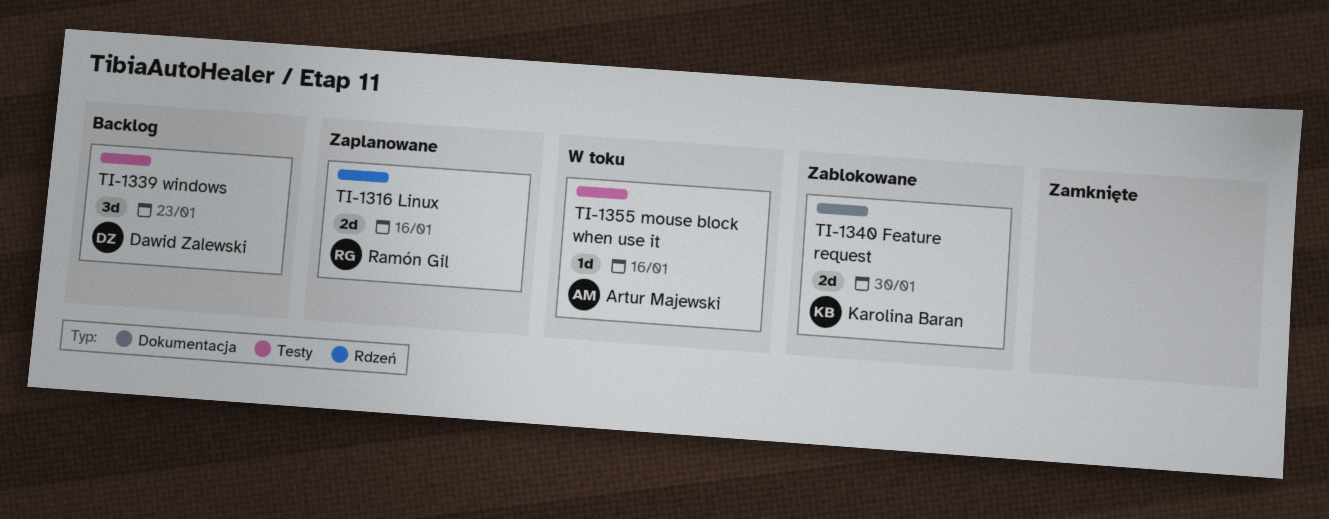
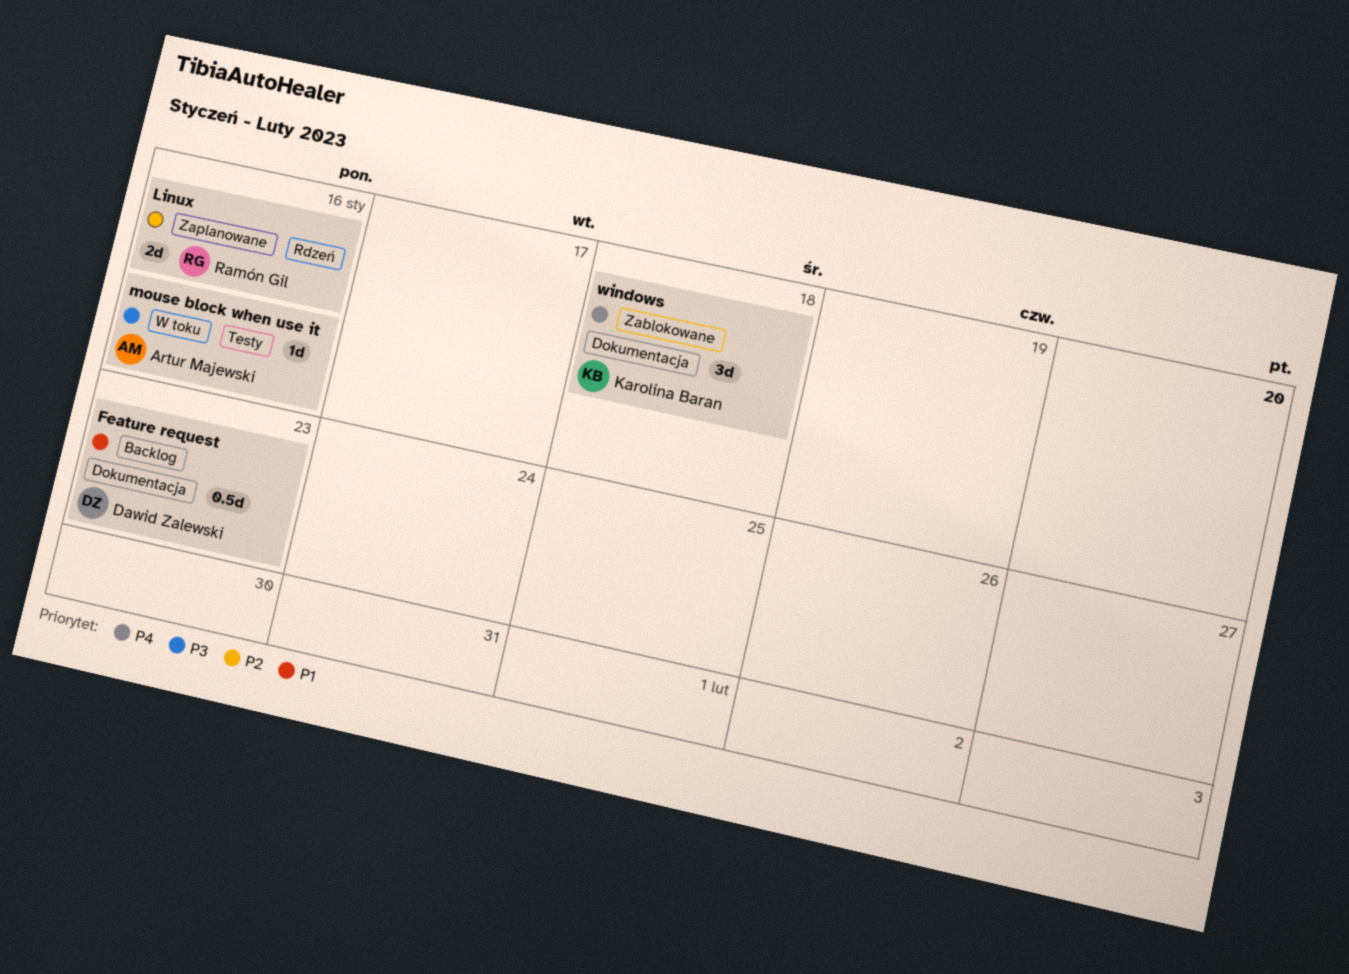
Feature request, status: Zablokowane -> Backlog
Feature request, owner: Karolina Baran -> Dawid Zalewski
Feature request, estimate: 2d -> 0.5d
Feature request, due: Jan 30 -> Jan 23
windows, status: Backlog -> Zablokowane
windows, owner: Dawid Zalewski -> Karolina Baran
windows, label: Testy -> Dokumentacja
windows, due: Jan 23 -> Jan 18

